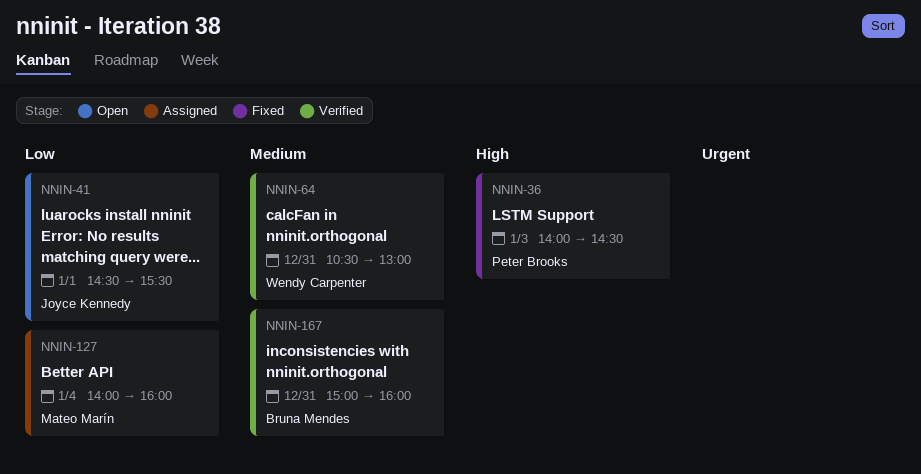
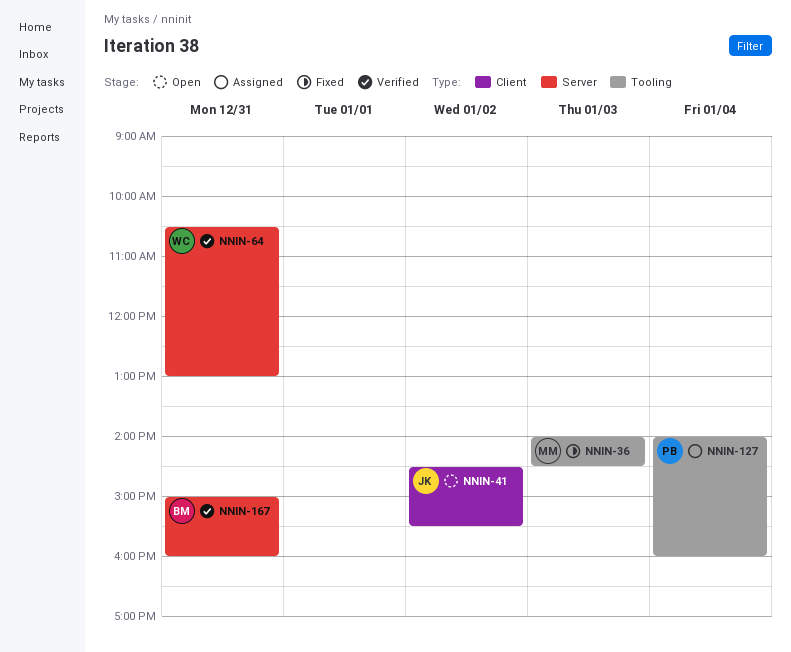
NNIN-36, owner: Peter Brooks -> Mateo Marín
NNIN-41, day: Jan 1 -> Jan 2
NNIN-127, owner: Mateo Marín -> Peter Brooks

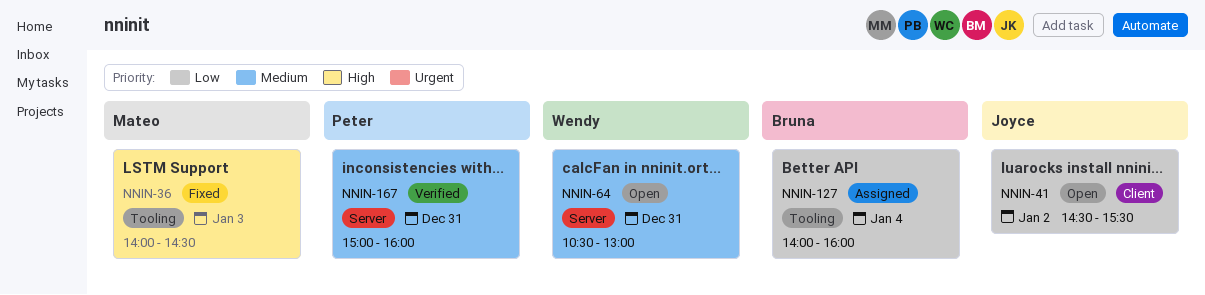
NNIN-64, status: Verified -> Open
NNIN-127, owner: Peter -> Bruna
NNIN-167, owner: Bruna -> Peter

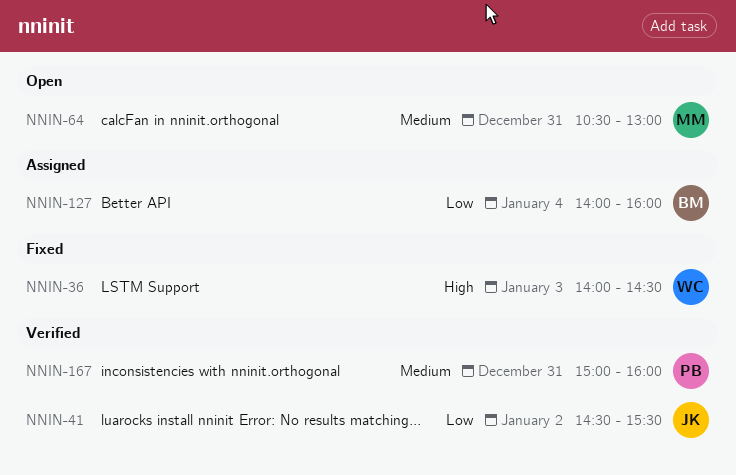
NNIN-36, owner: Mateo -> Wendy
NNIN-41, status: Open -> Verified
NNIN-64, owner: Wendy -> Mateo

